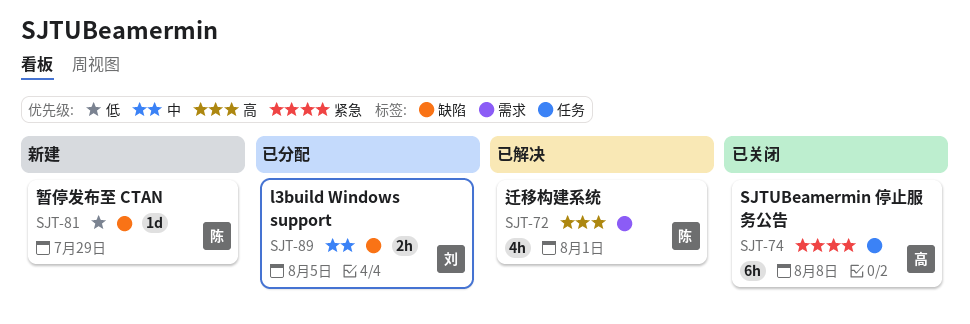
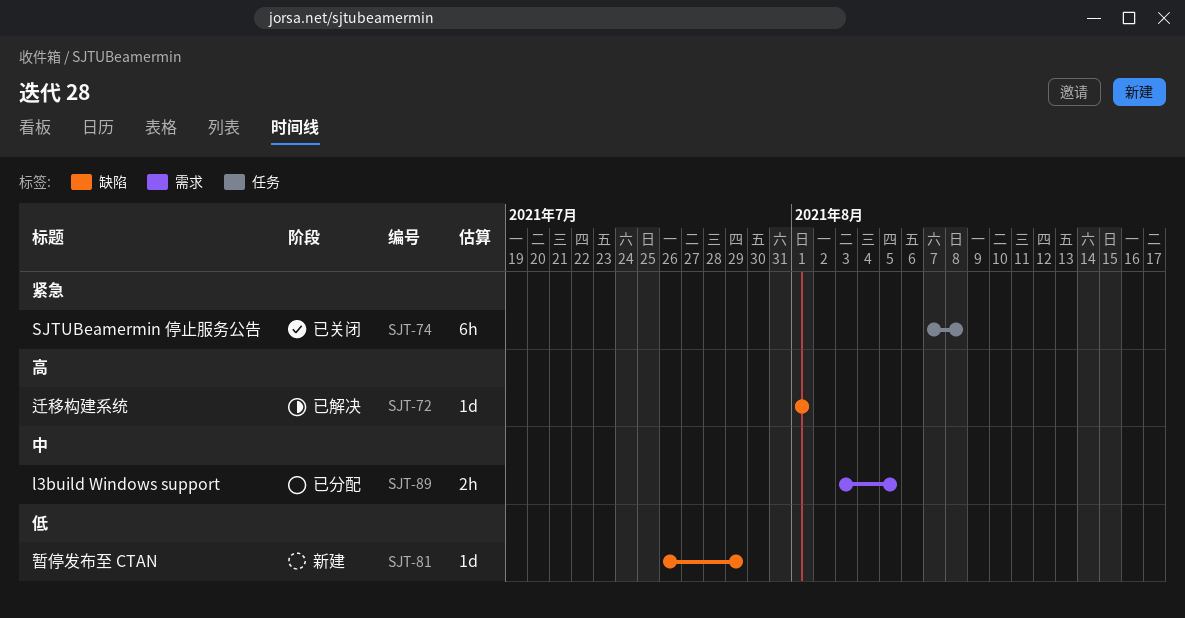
SJT-72, label: 需求 -> 缺陷
SJT-72, estimate: 4h -> 1d
SJT-89, label: 缺陷 -> 需求

